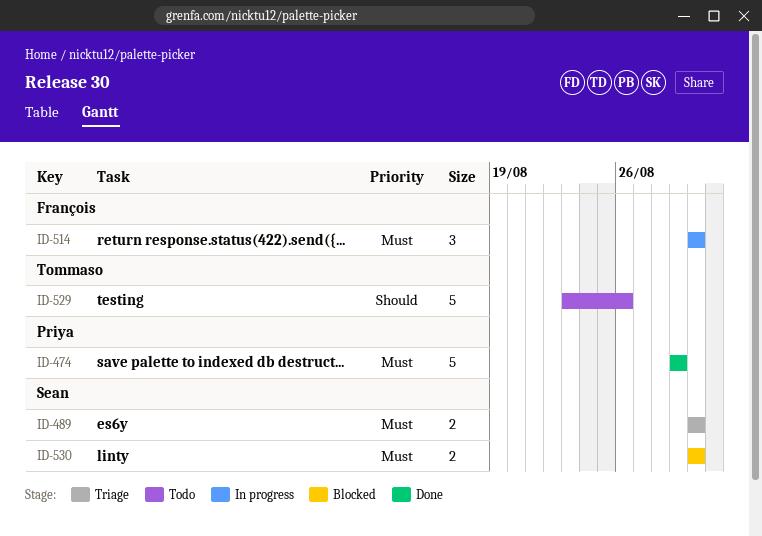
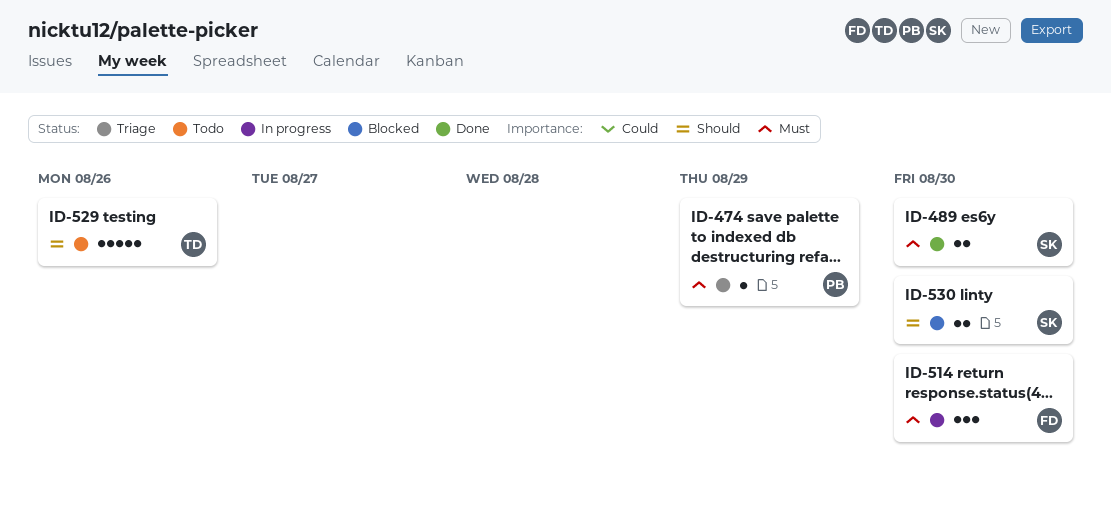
ID-474, status: Done -> Triage
ID-474, estimate: 5 -> 1
ID-489, status: Triage -> Done
ID-530, priority: Must -> Should

